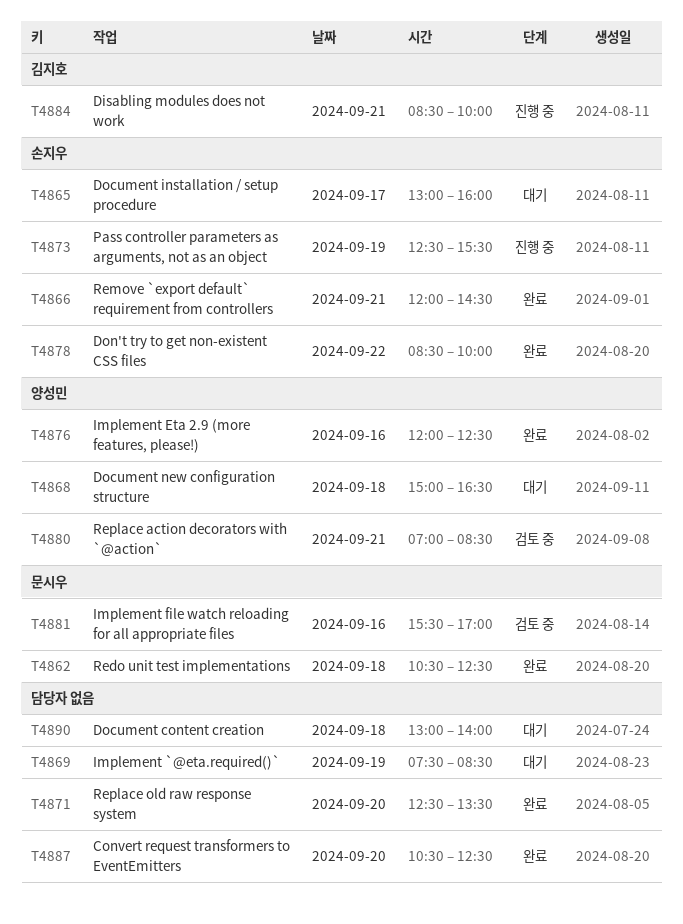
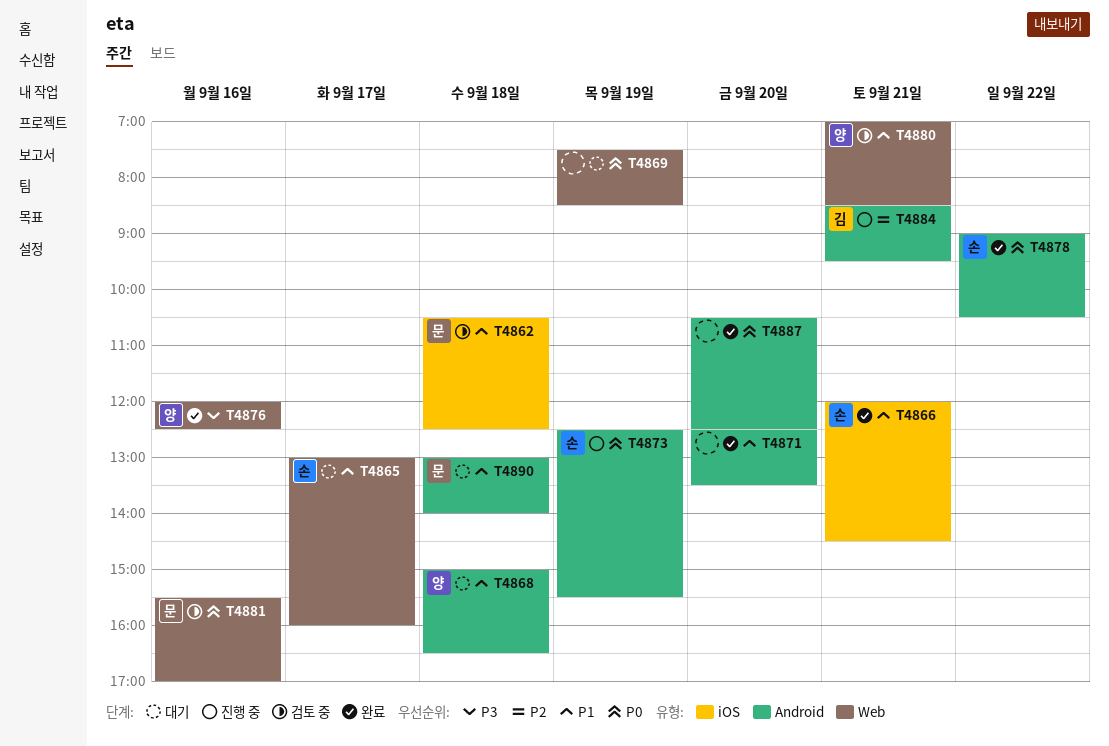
T4862, status: 완료 -> 검토 중
T4878, begins: 08:30 -> 09:00
T4878, ends: 10:00 -> 10:30
T4884, ends: 10:00 -> 09:30
T4890, owner: none -> 문시우

